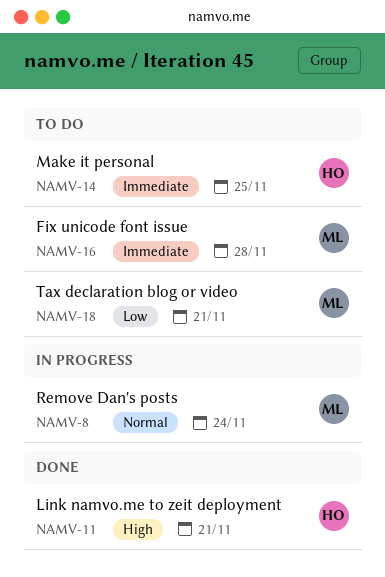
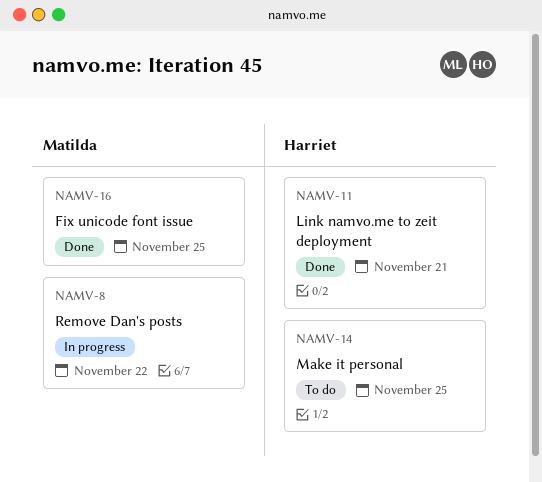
NAMV-8, due: Nov 24 -> Nov 22
NAMV-16, status: To do -> Done
NAMV-16, due: Nov 28 -> Nov 25
NAMV-18: present -> none

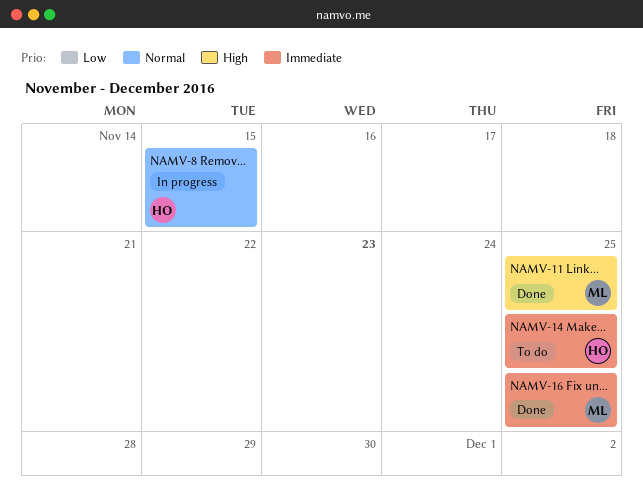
NAMV-8, owner: Matilda -> Harriet
NAMV-8, due: Nov 22 -> Nov 15
NAMV-11, owner: Harriet -> Matilda
NAMV-11, due: Nov 21 -> Nov 25

